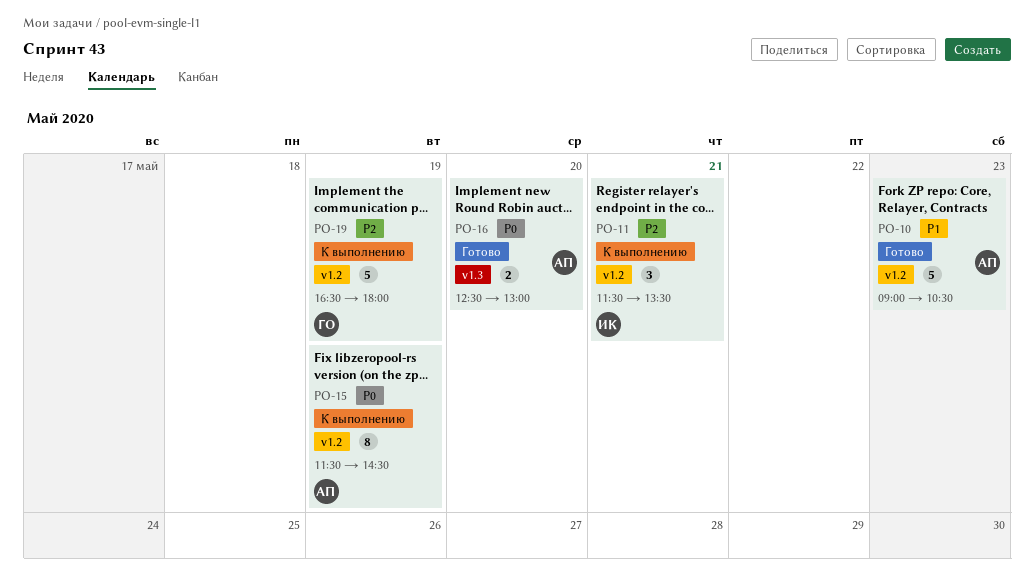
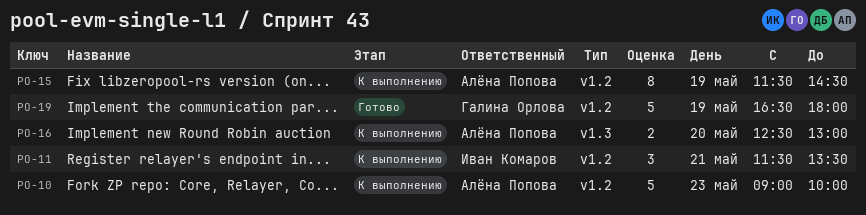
PO-10, status: Готово -> К выполнению
PO-10, ends: 10:30 -> 10:00
PO-16, status: Готово -> К выполнению
PO-19, status: К выполнению -> Готово

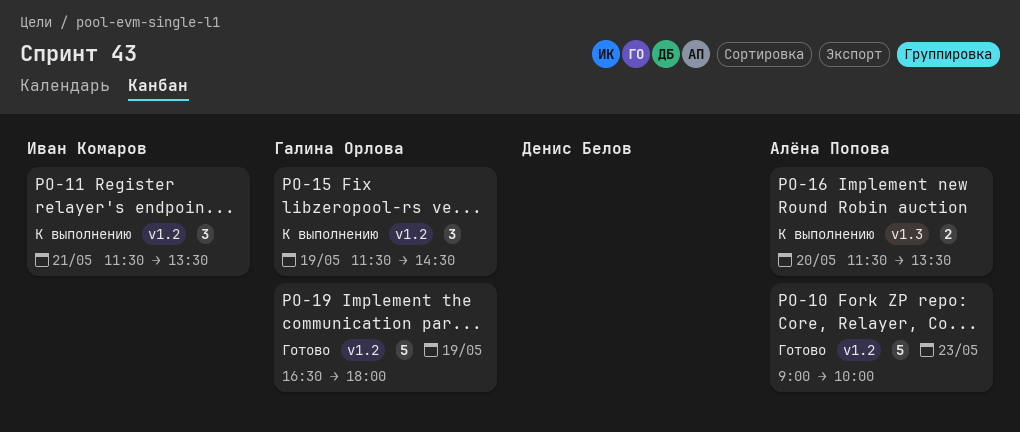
PO-10, status: К выполнению -> Готово
PO-15, owner: Алёна Попова -> Галина Орлова
PO-15, estimate: 8 -> 3
PO-16, begins: 12:30 -> 11:30
PO-16, ends: 13:00 -> 13:30

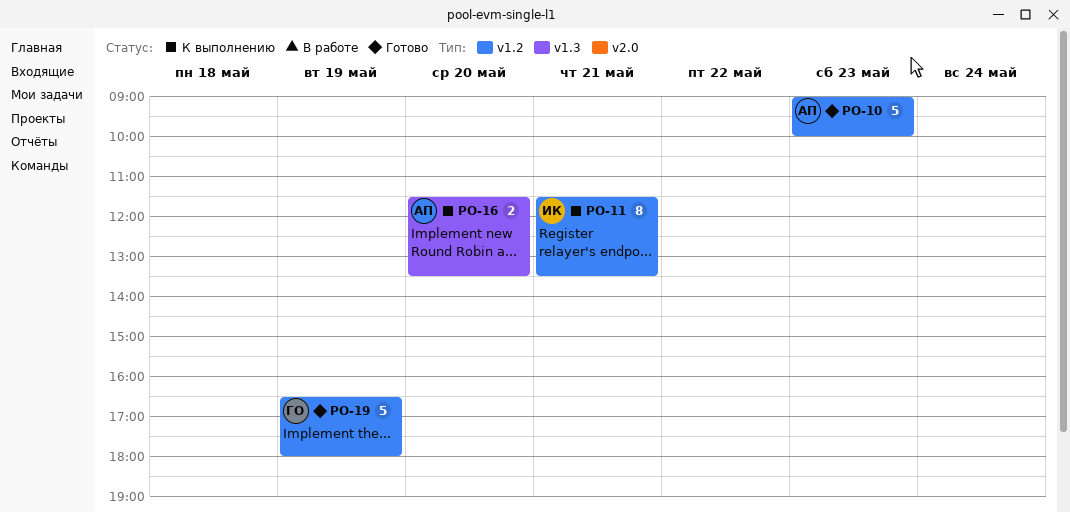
PO-11, estimate: 3 -> 8
PO-15: present -> none

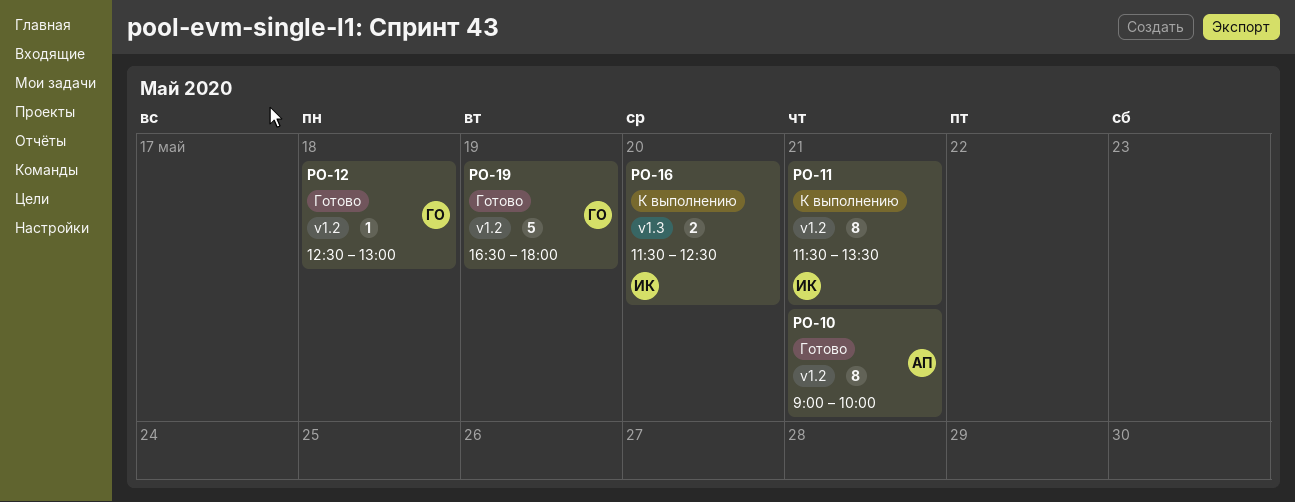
PO-10, estimate: 5 -> 8
PO-10, day: May 23 -> May 21
PO-12: none -> present
PO-16, owner: АП -> ИК
PO-16, ends: 13:30 -> 12:30

